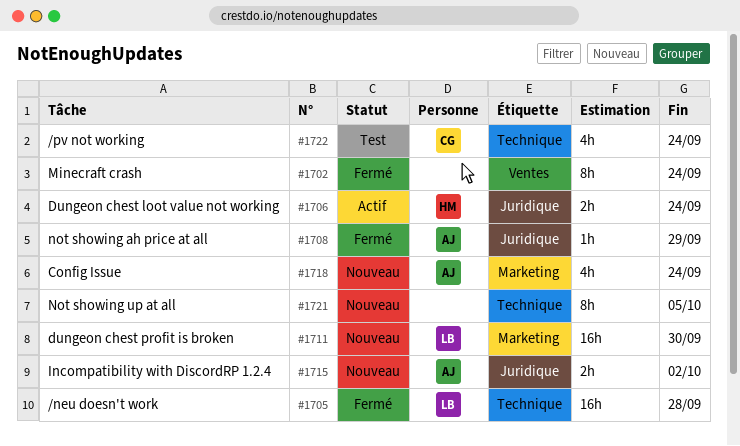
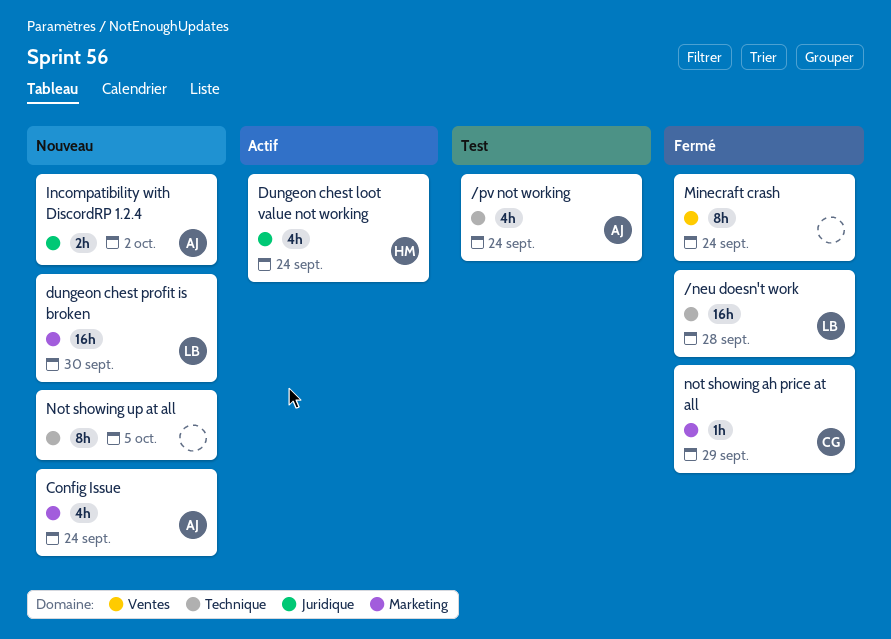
/pv not working, owner: CG -> AJ
Dungeon chest loot value not working, estimate: 2h -> 4h
not showing ah price at all, owner: AJ -> CG
not showing ah price at all, label: Juridique -> Marketing

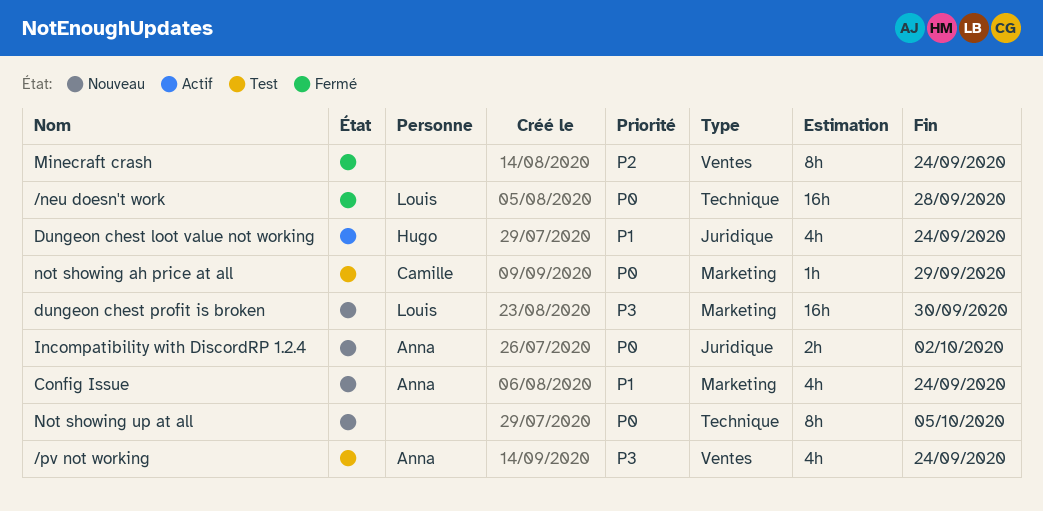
/pv not working, label: Technique -> Ventes
not showing ah price at all, status: Fermé -> Test

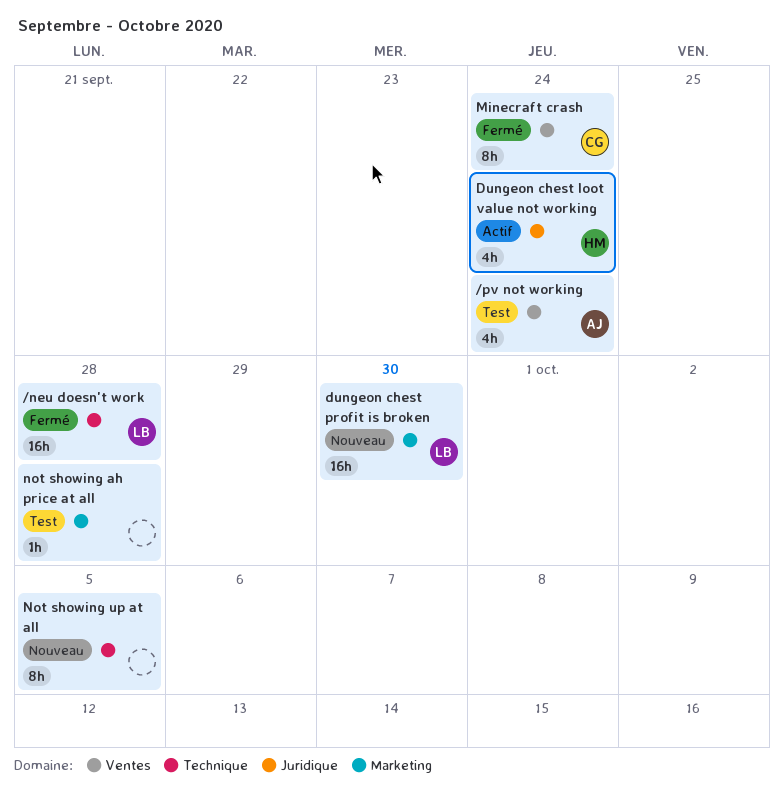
Config Issue: present -> none
Incompatibility with DiscordRP 1.2.4: present -> none
Minecraft crash, owner: none -> Camille
not showing ah price at all, owner: Camille -> none
not showing ah price at all, due: Sep 29 -> Sep 28

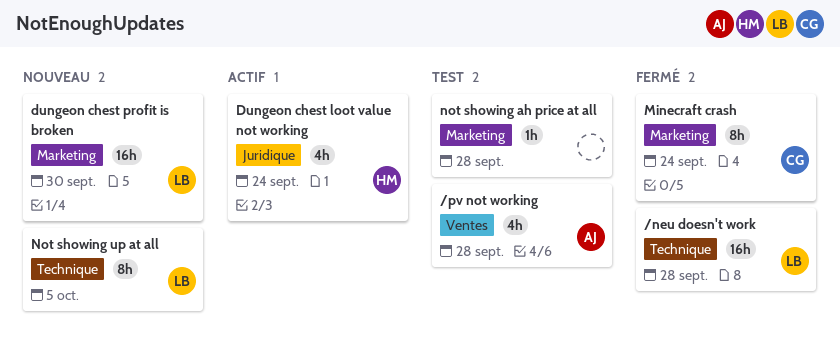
/pv not working, due: Sep 24 -> Sep 28
Minecraft crash, label: Ventes -> Marketing
Not showing up at all, owner: none -> LB

